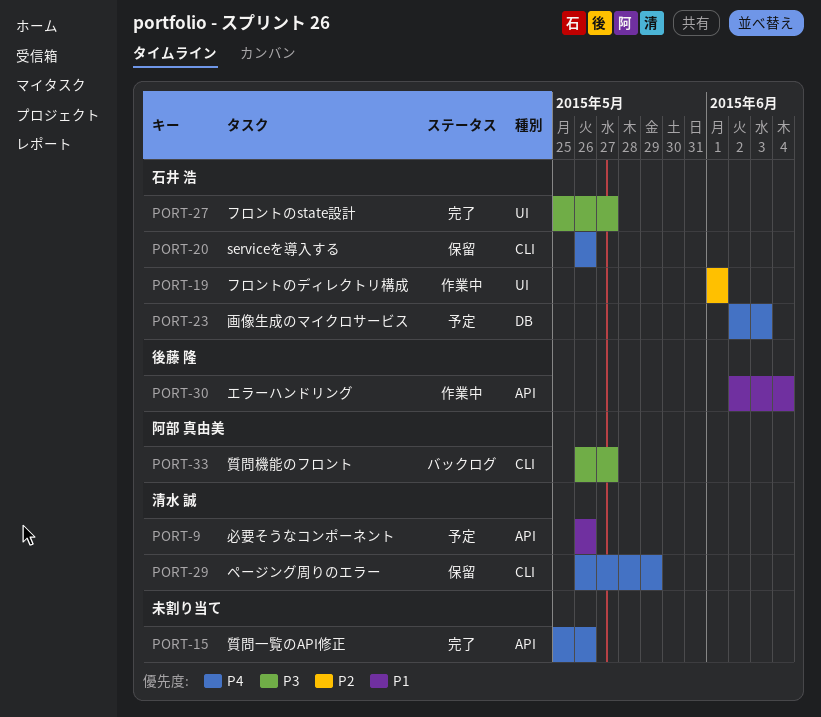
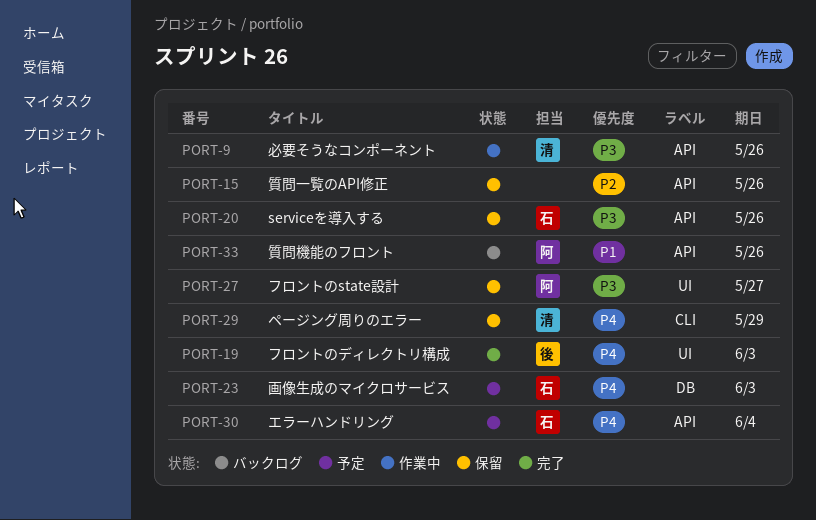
PORT-9, status: 予定 -> 作業中
PORT-9, priority: P1 -> P3
PORT-15, status: 完了 -> 保留
PORT-15, priority: P4 -> P2
PORT-19, status: 作業中 -> 完了
PORT-19, owner: 石井 浩 -> 後藤 隆
PORT-19, priority: P2 -> P4
PORT-19, due: Jun 1 -> Jun 3
PORT-20, priority: P4 -> P3
PORT-20, label: CLI -> API
PORT-27, status: 完了 -> 保留
PORT-27, owner: 石井 浩 -> 阿部 真由美
PORT-30, status: 作業中 -> 予定
PORT-30, owner: 後藤 隆 -> 石井 浩
PORT-30, priority: P1 -> P4
PORT-33, priority: P3 -> P1
PORT-33, label: CLI -> API
PORT-33, due: May 27 -> May 26

